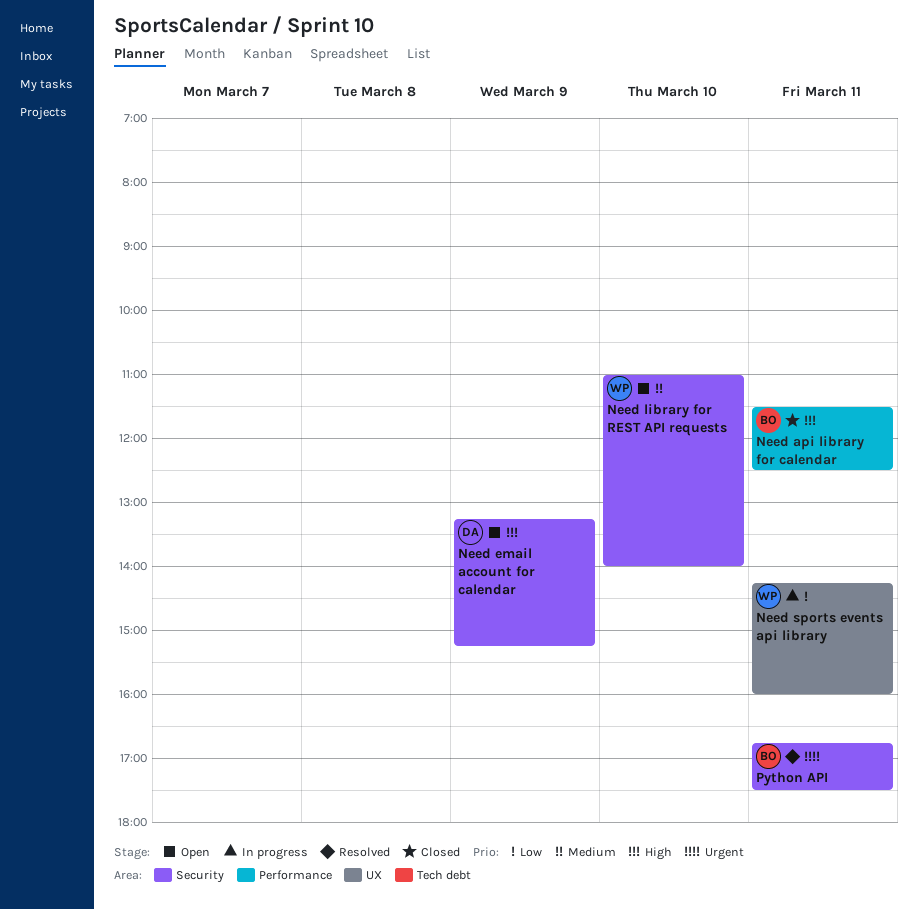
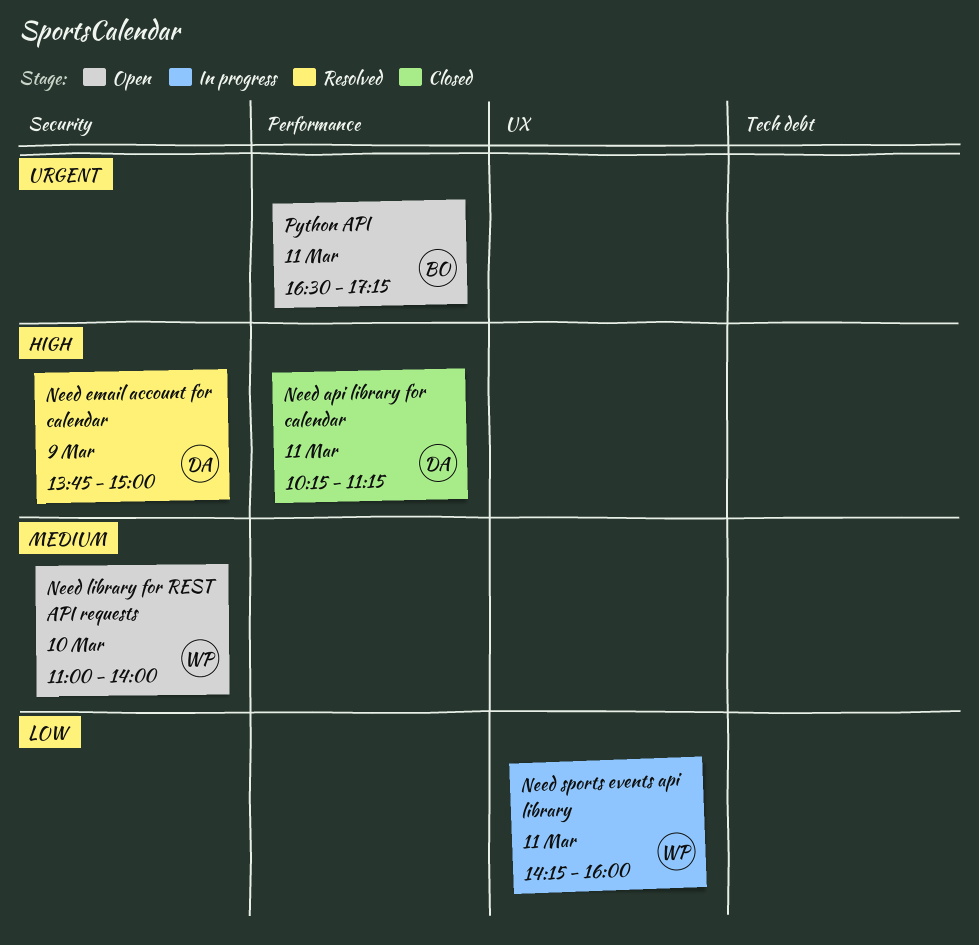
Need api library for calendar, owner: BO -> DA
Need api library for calendar, begins: 11:30 -> 10:15
Need api library for calendar, ends: 12:30 -> 11:15
Need email account for calendar, status: Open -> Resolved
Need email account for calendar, begins: 13:15 -> 13:45
Need email account for calendar, ends: 15:15 -> 15:00
Python API, status: Resolved -> Open
Python API, label: Security -> Performance
Python API, begins: 16:45 -> 16:30
Python API, ends: 17:30 -> 17:15

